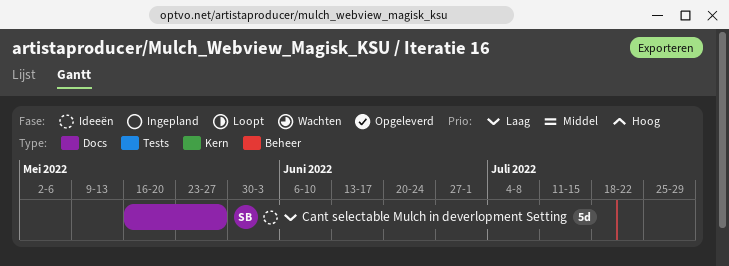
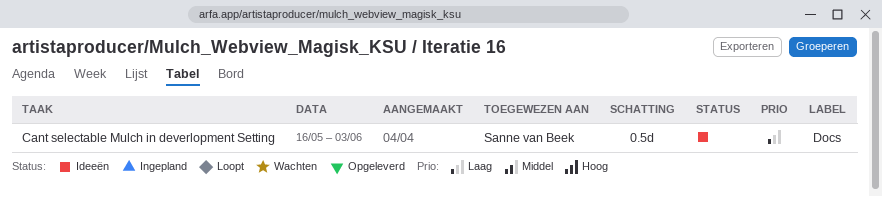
Cant selectable Mulch in deverlopment Setting, estimate: 5d -> 0.5d
Cant selectable Mulch in deverlopment Setting, due: May 27 -> Jun 3

